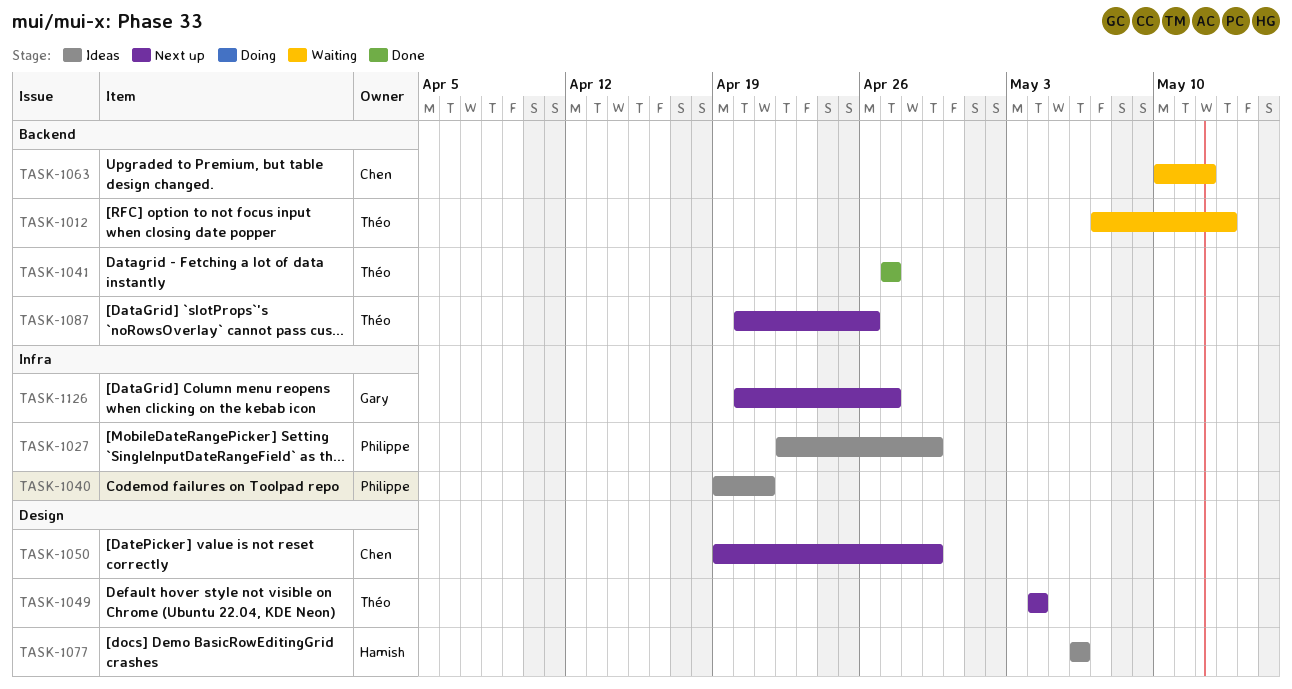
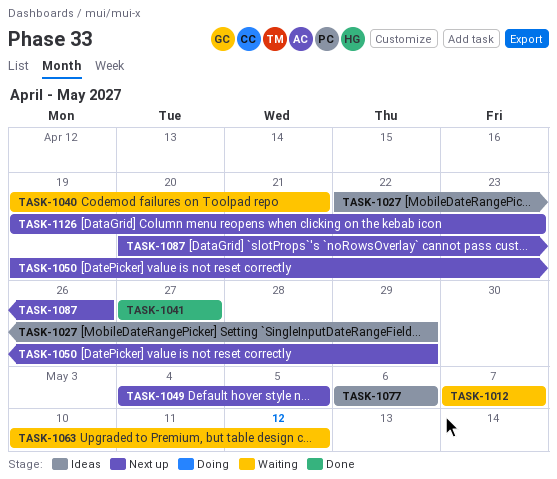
TASK-1012, due: May 13 -> May 7
TASK-1040, status: Ideas -> Waiting
TASK-1049, due: May 4 -> May 5
TASK-1126, start: Apr 20 -> Apr 19
TASK-1126, due: Apr 27 -> Apr 23

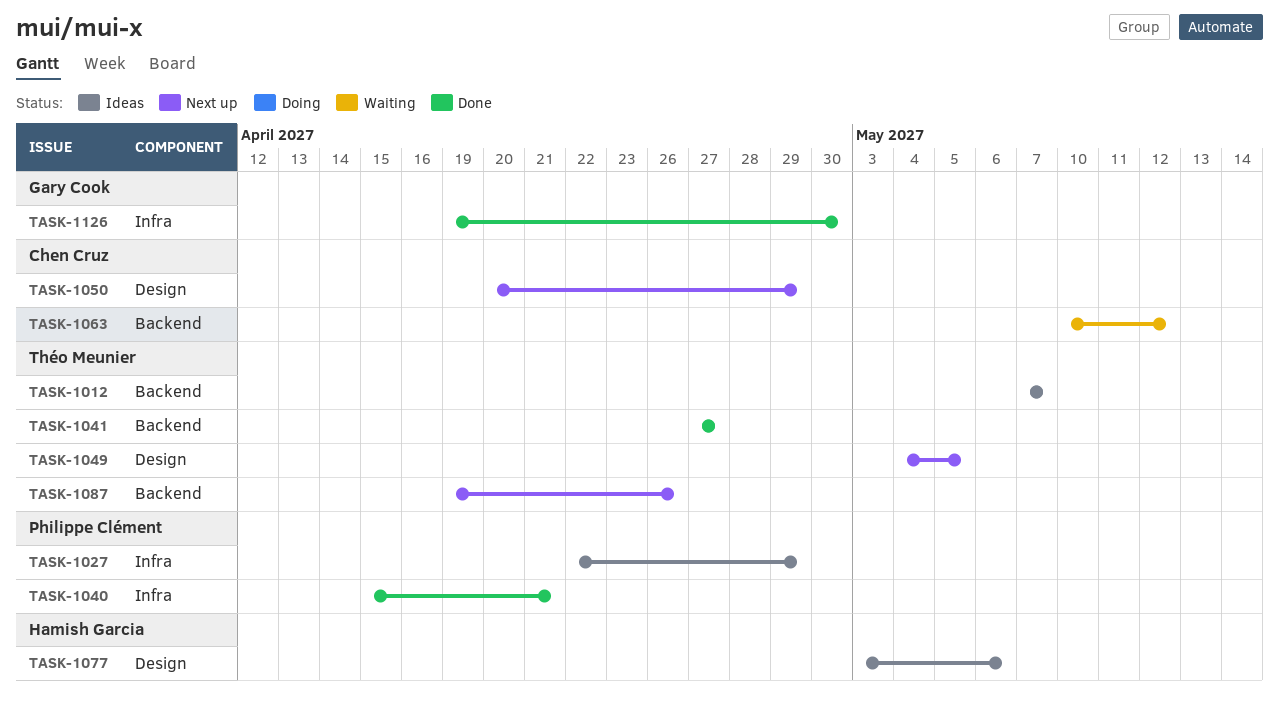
TASK-1012, status: Waiting -> Ideas
TASK-1040, status: Waiting -> Done
TASK-1040, start: Apr 19 -> Apr 15
TASK-1050, start: Apr 19 -> Apr 20
TASK-1077, start: May 6 -> May 3
TASK-1087, start: Apr 20 -> Apr 19
TASK-1126, status: Next up -> Done
TASK-1126, due: Apr 23 -> Apr 30

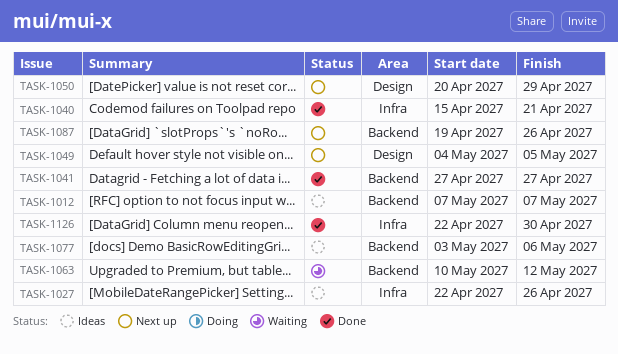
TASK-1027, due: Apr 29 -> Apr 26
TASK-1077, label: Design -> Backend
TASK-1126, start: Apr 19 -> Apr 22

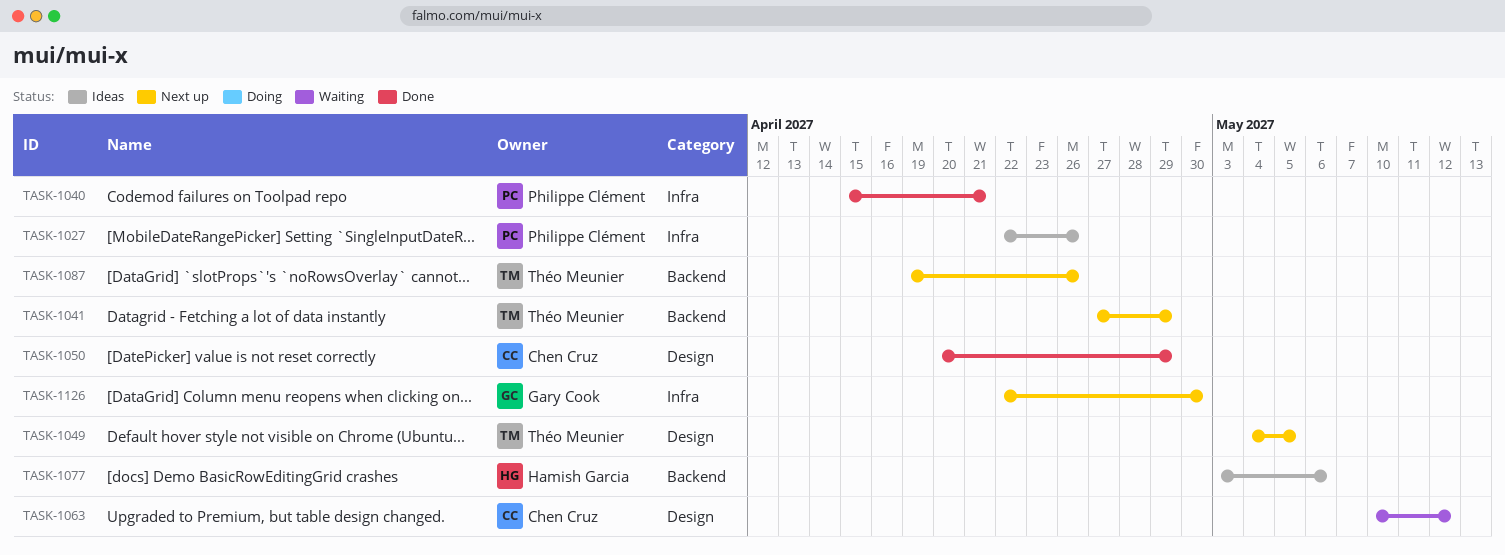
TASK-1012: present -> none
TASK-1041, status: Done -> Next up
TASK-1041, due: Apr 27 -> Apr 29
TASK-1050, status: Next up -> Done
TASK-1063, label: Backend -> Design
TASK-1126, status: Done -> Next up

